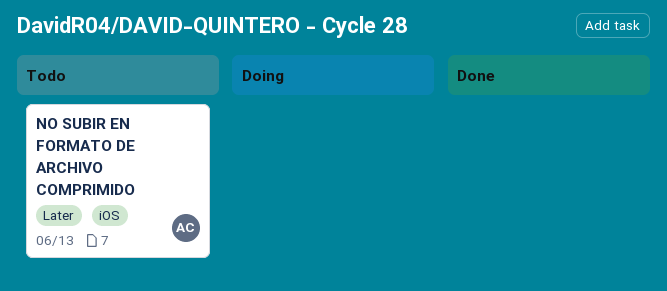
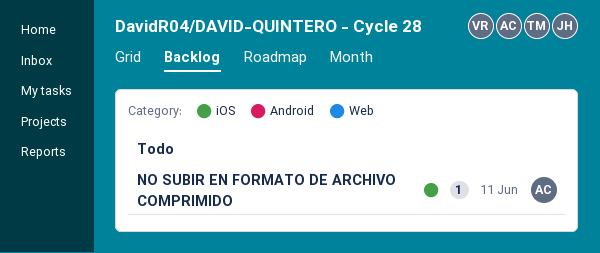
NO SUBIR EN FORMATO DE ARCHIVO COMPRIMIDO, due: Jun 13 -> Jun 11

